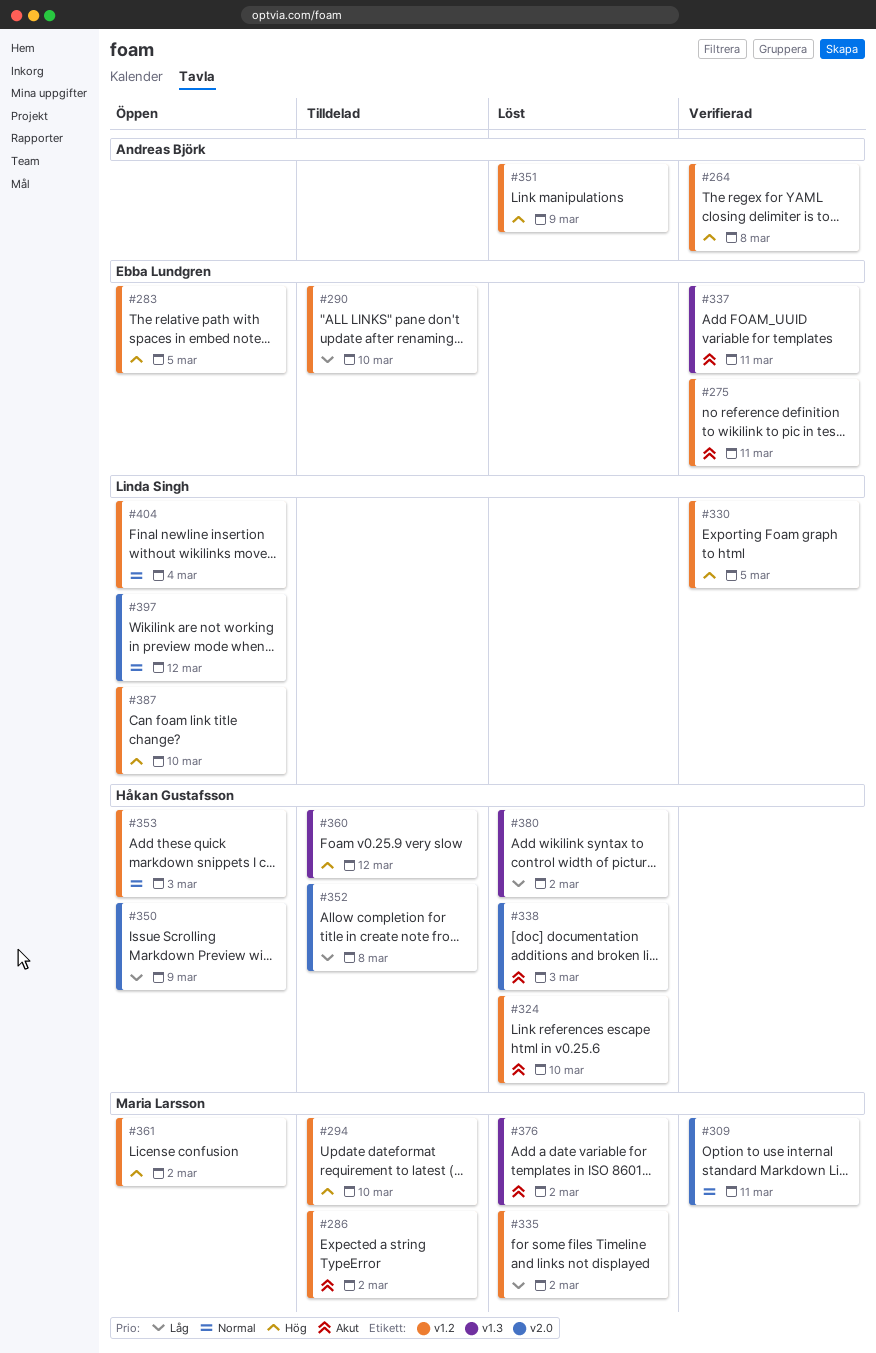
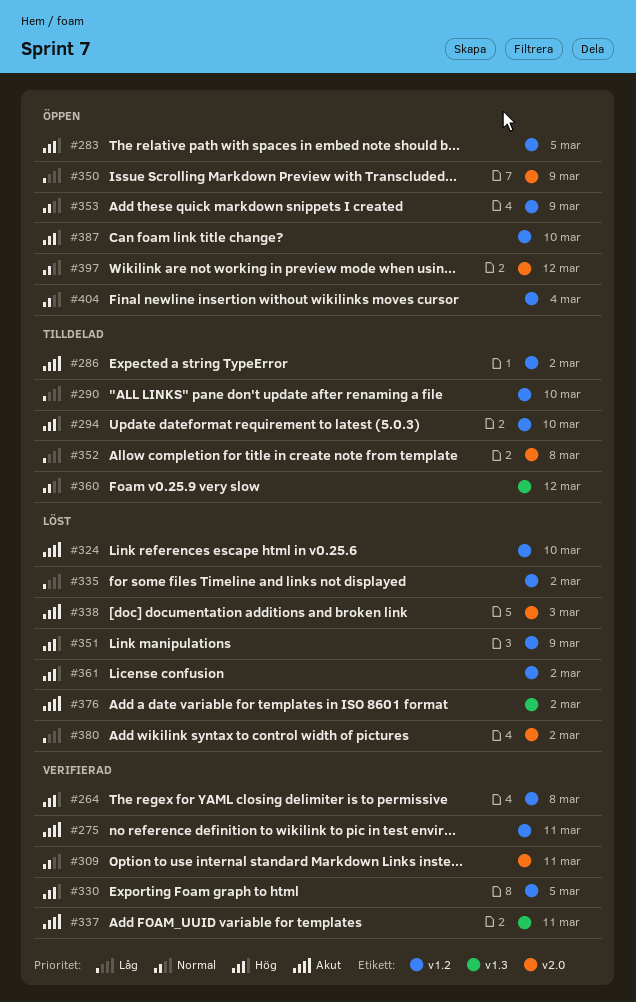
#353, due: Mar 3 -> Mar 9
#360, priority: Hög -> Normal
#361, status: Öppen -> Löst
#380, label: v1.3 -> v2.0

